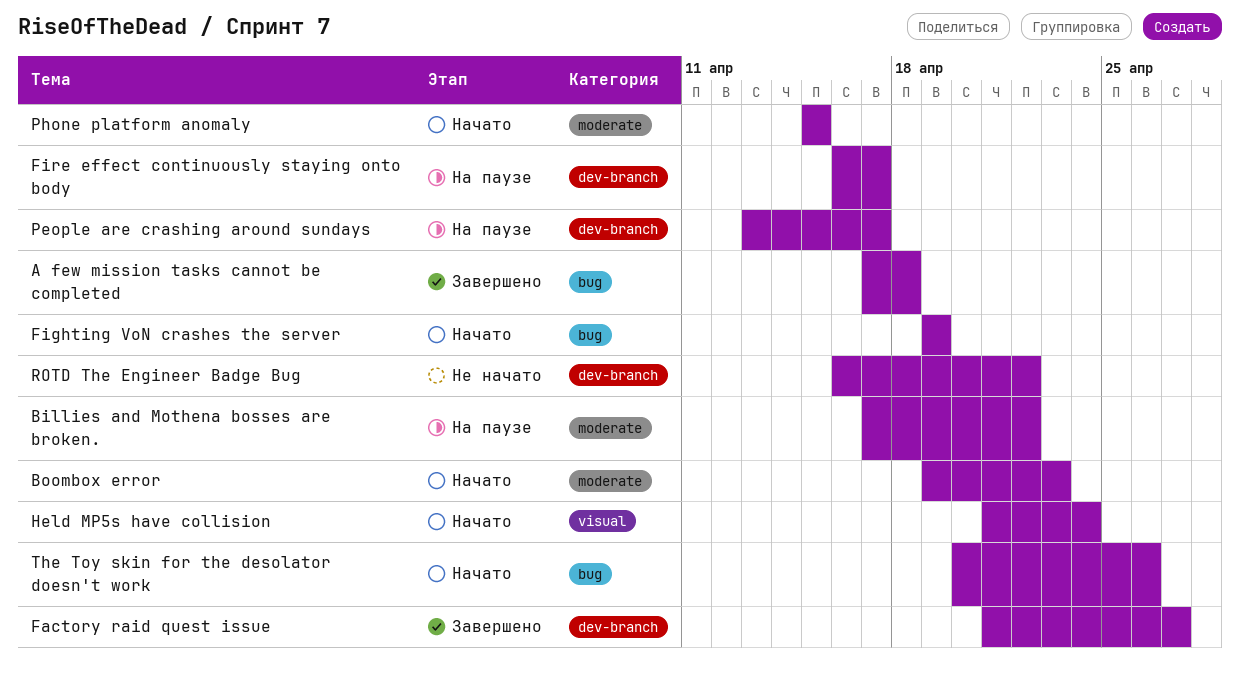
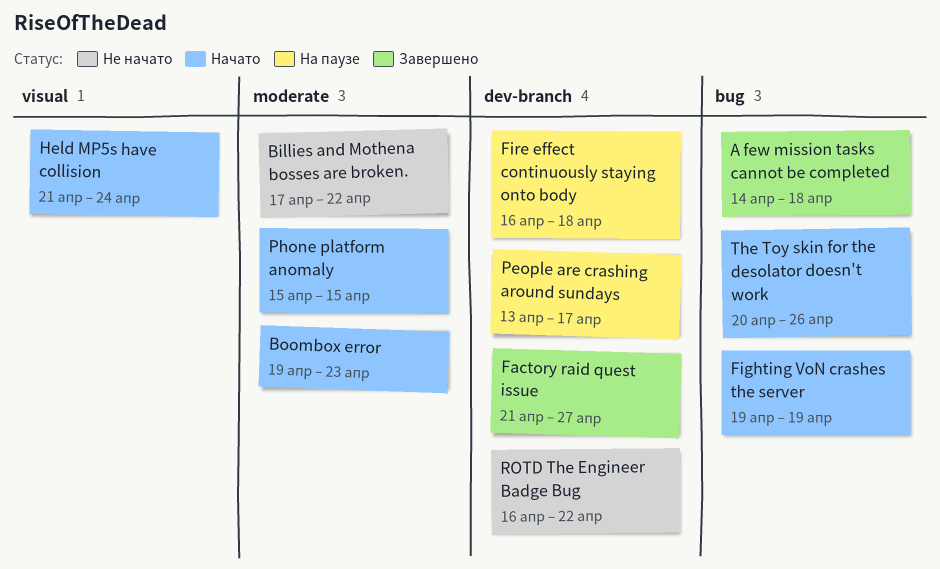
A few mission tasks cannot be completed, start: Apr 17 -> Apr 14
Billies and Mothena bosses are broken., status: На паузе -> Не начато
Fire effect continuously staying onto body, due: Apr 17 -> Apr 18

